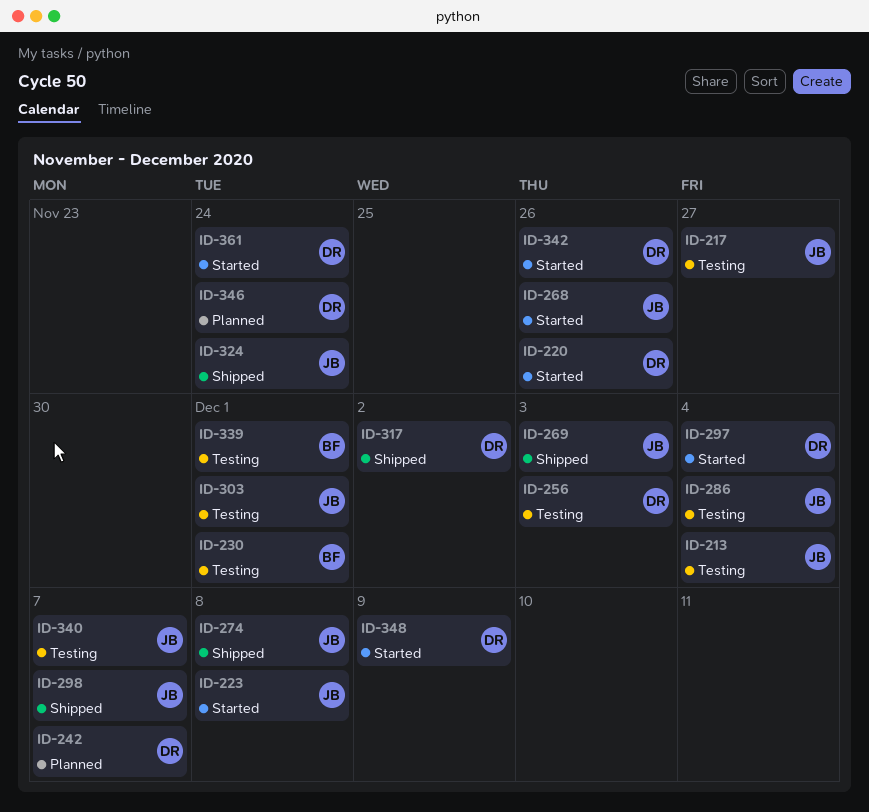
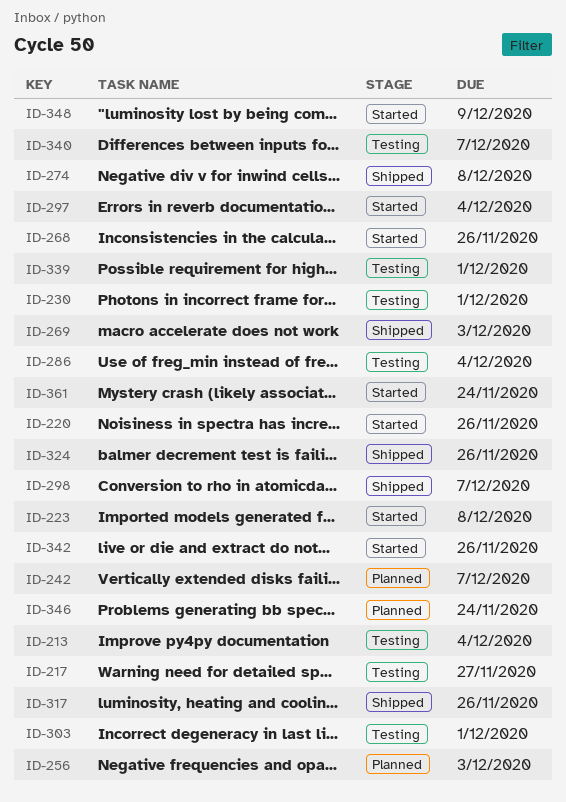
ID-256, status: Testing -> Planned
ID-317, due: Dec 2 -> Nov 26
ID-324, due: Nov 24 -> Nov 26

